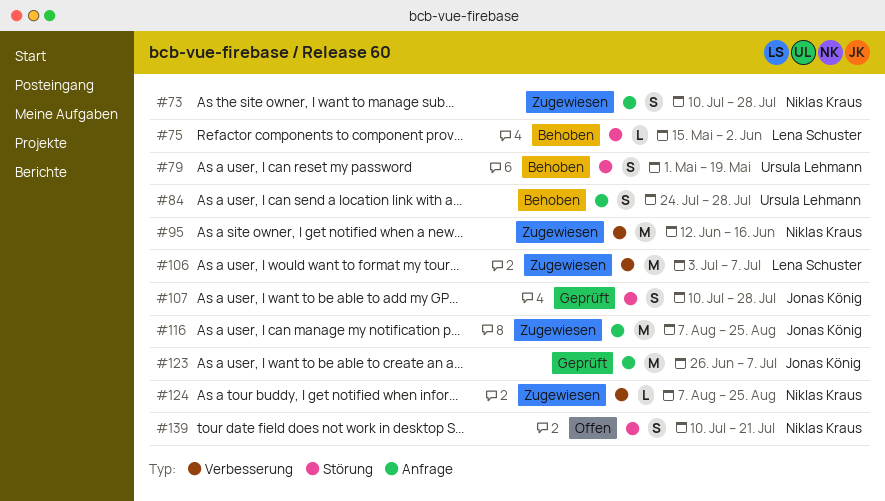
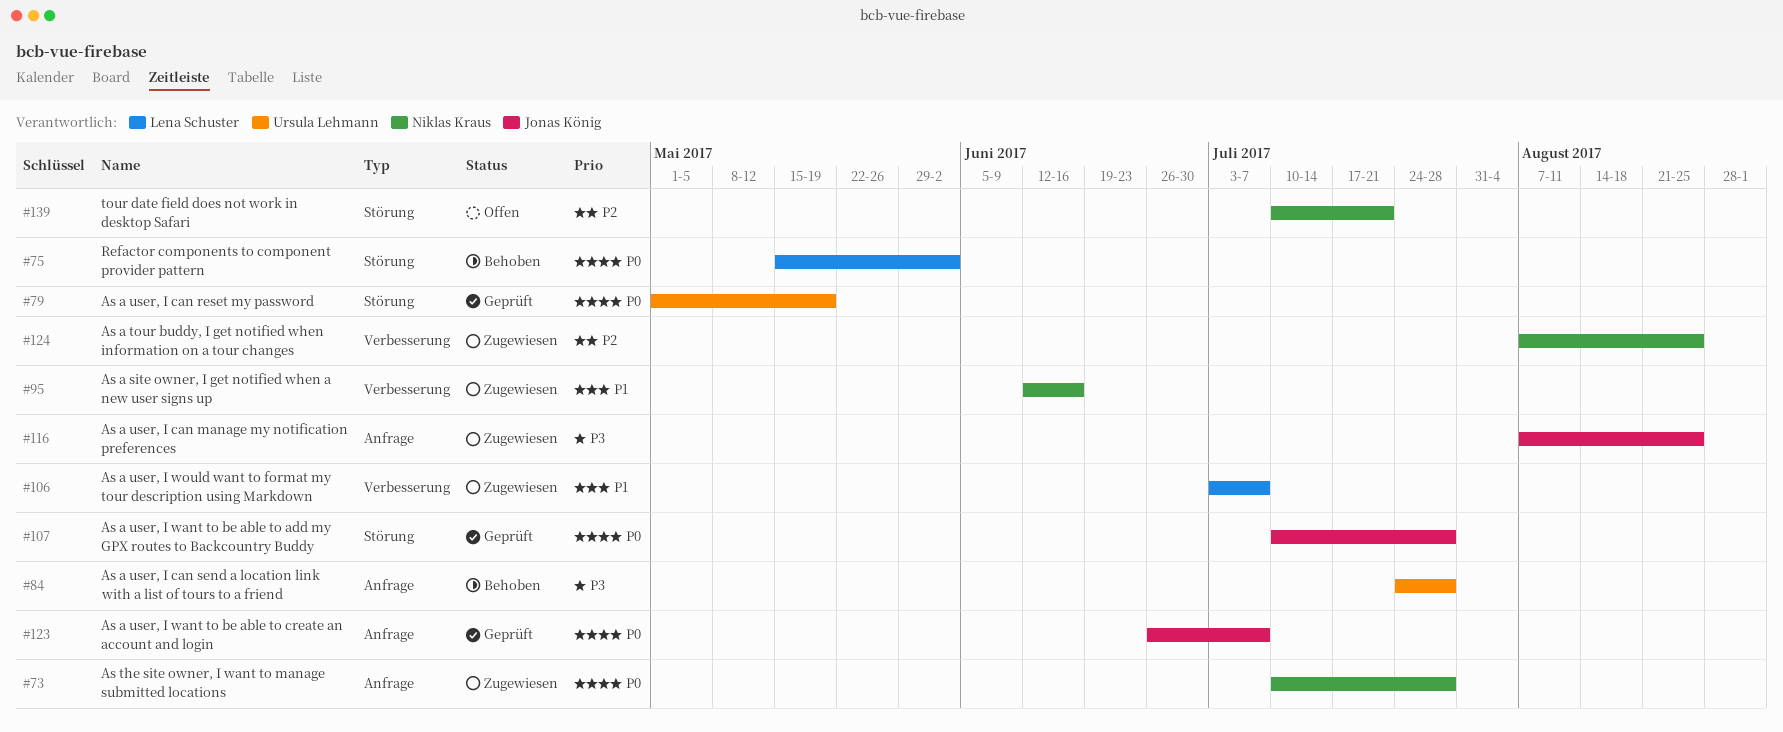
#79, status: Behoben -> Geprüft

